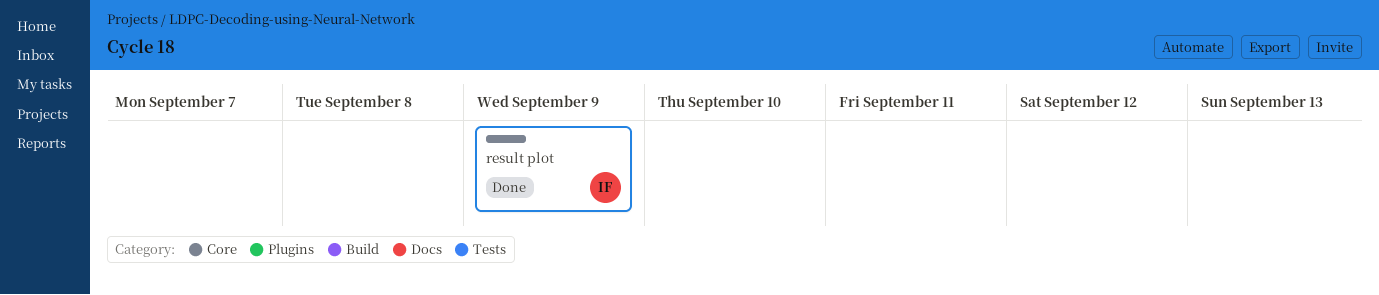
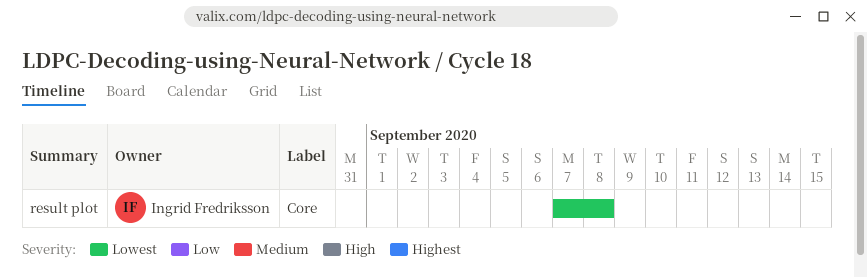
result plot, due: Sep 9 -> Sep 8

